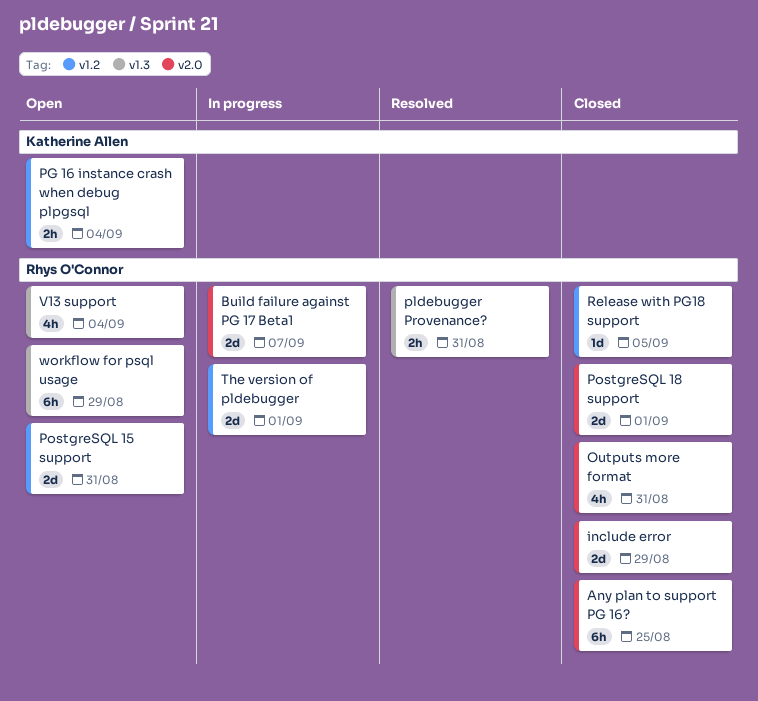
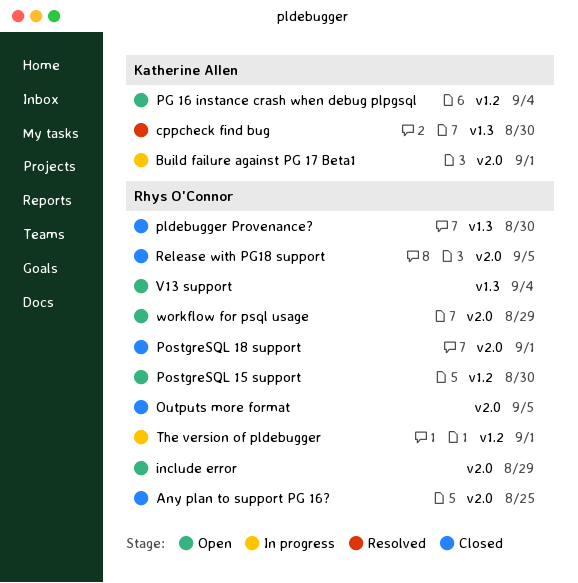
Build failure against PG 17 Beta1, owner: Rhys O'Connor -> Katherine Allen
Build failure against PG 17 Beta1, due: Sep 7 -> Sep 1
cppcheck find bug: none -> present
include error, status: Closed -> Open
Outputs more format, due: Aug 31 -> Sep 5
pldebugger Provenance?, status: Resolved -> Closed
pldebugger Provenance?, due: Aug 31 -> Aug 30
PostgreSQL 15 support, due: Aug 31 -> Aug 30
Release with PG18 support, label: v1.2 -> v2.0
workflow for psql usage, label: v1.3 -> v2.0

